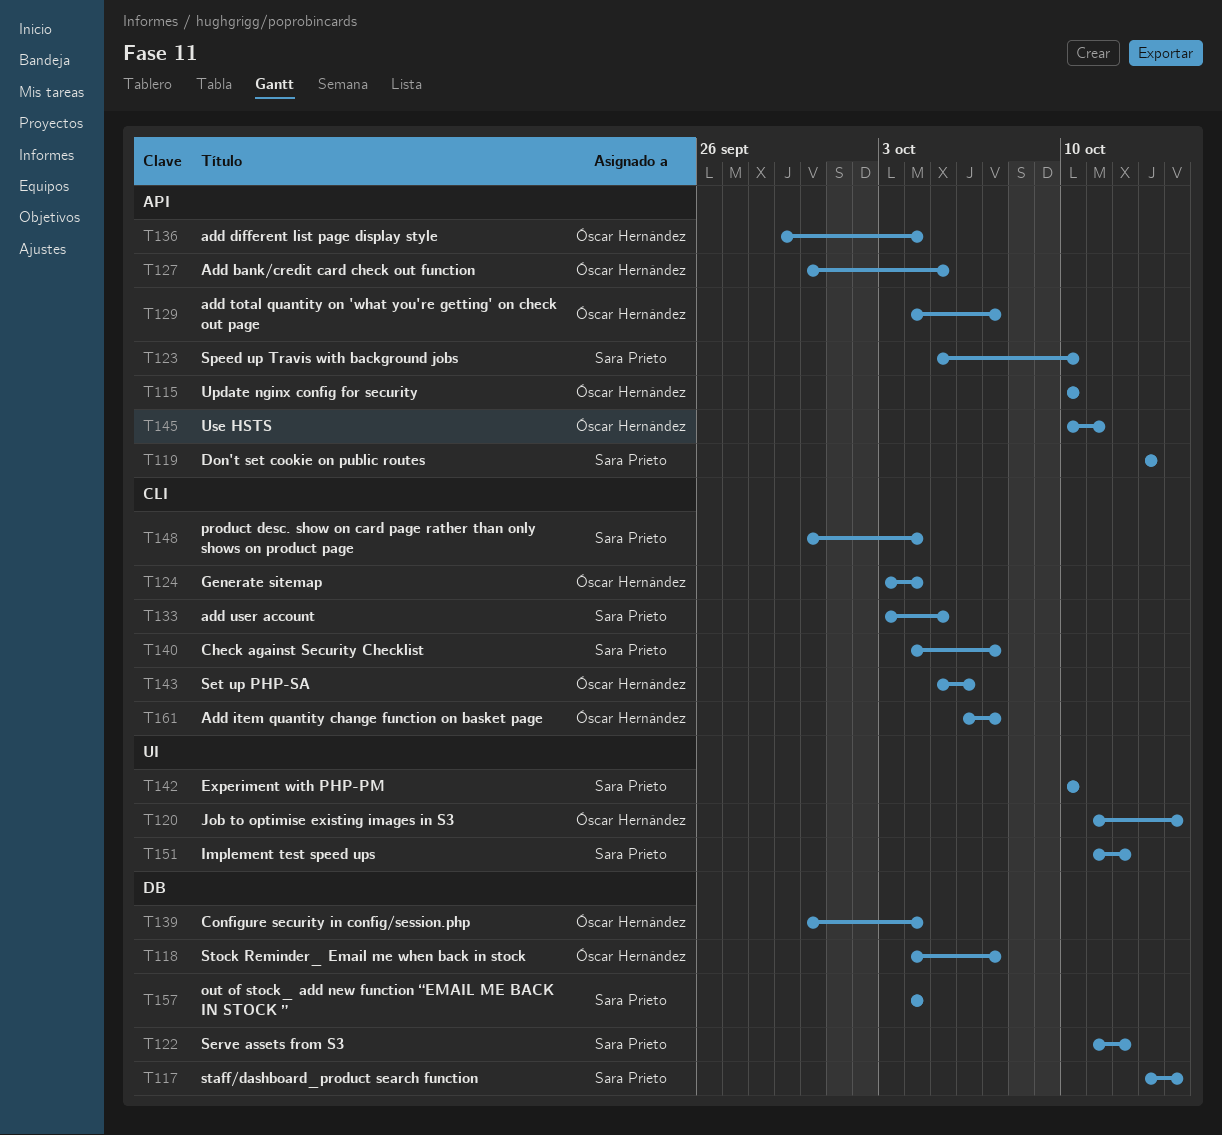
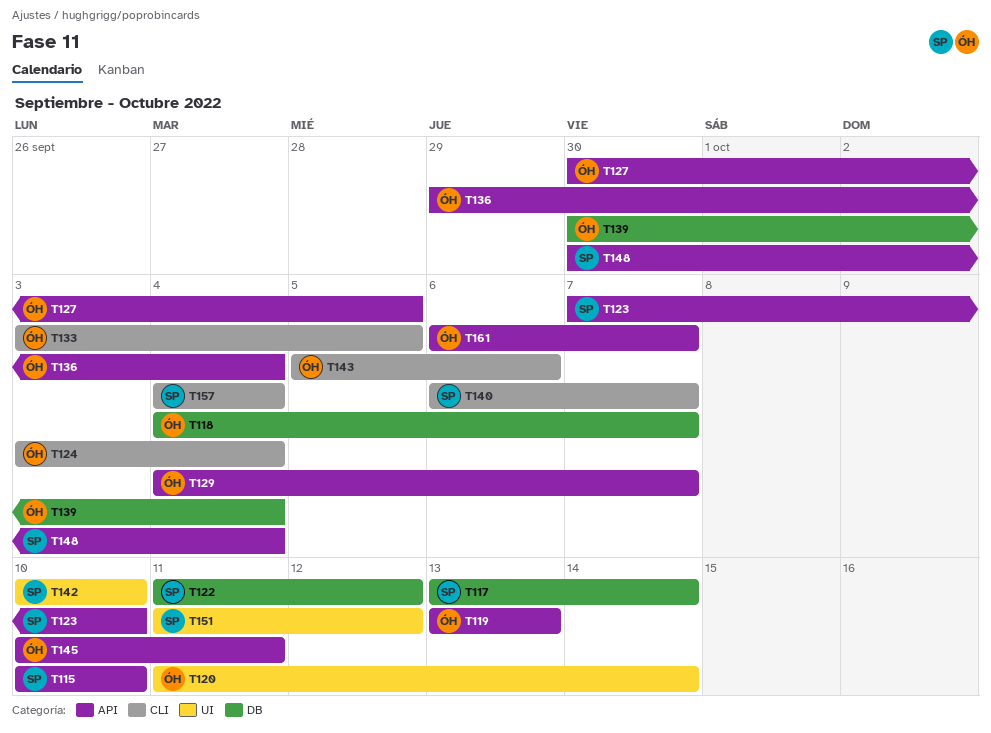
T115, owner: Óscar Hernández -> Sara Prieto
T119, owner: Sara Prieto -> Óscar Hernández
T123, start: Oct 5 -> Oct 7
T133, owner: Sara Prieto -> Óscar Hernández
T140, start: Oct 4 -> Oct 6
T148, label: CLI -> API
T157, label: DB -> CLI
T161, label: CLI -> API

